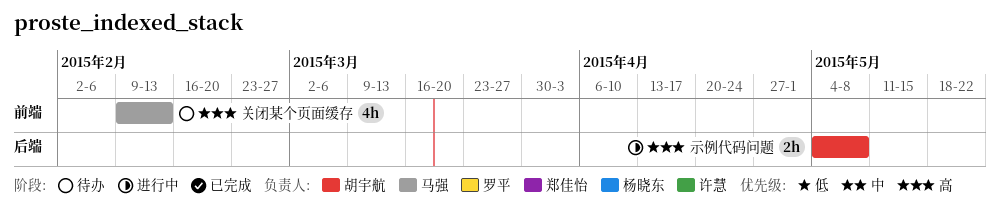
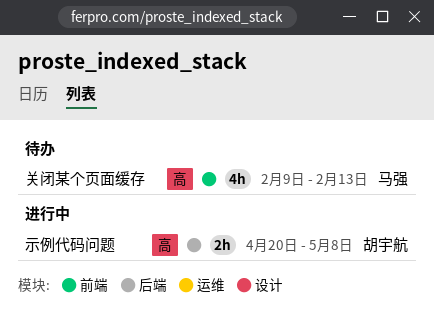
示例代码问题, start: May 4 -> Apr 20

